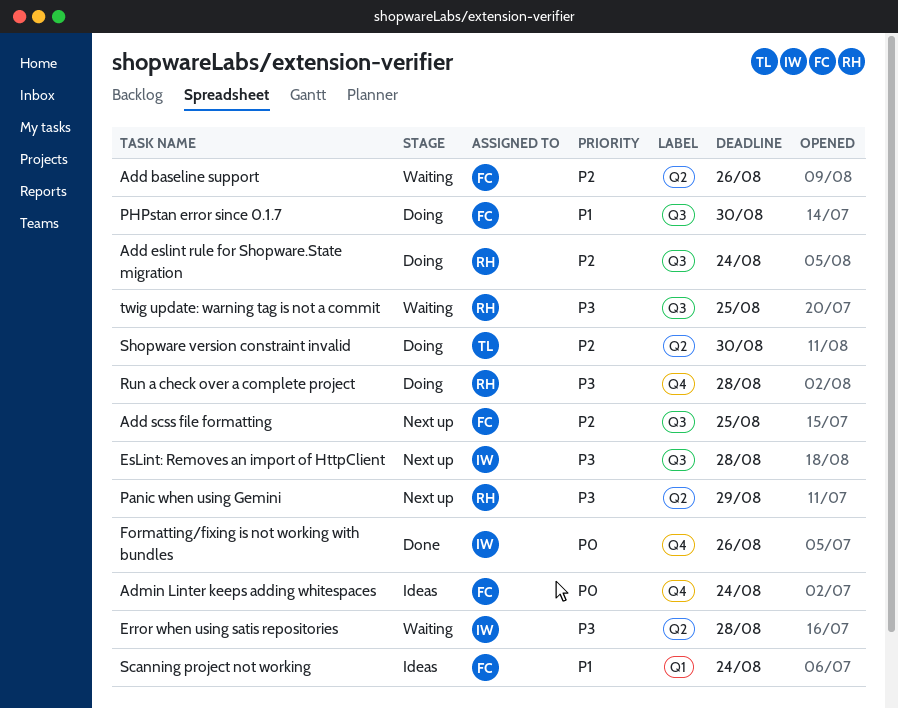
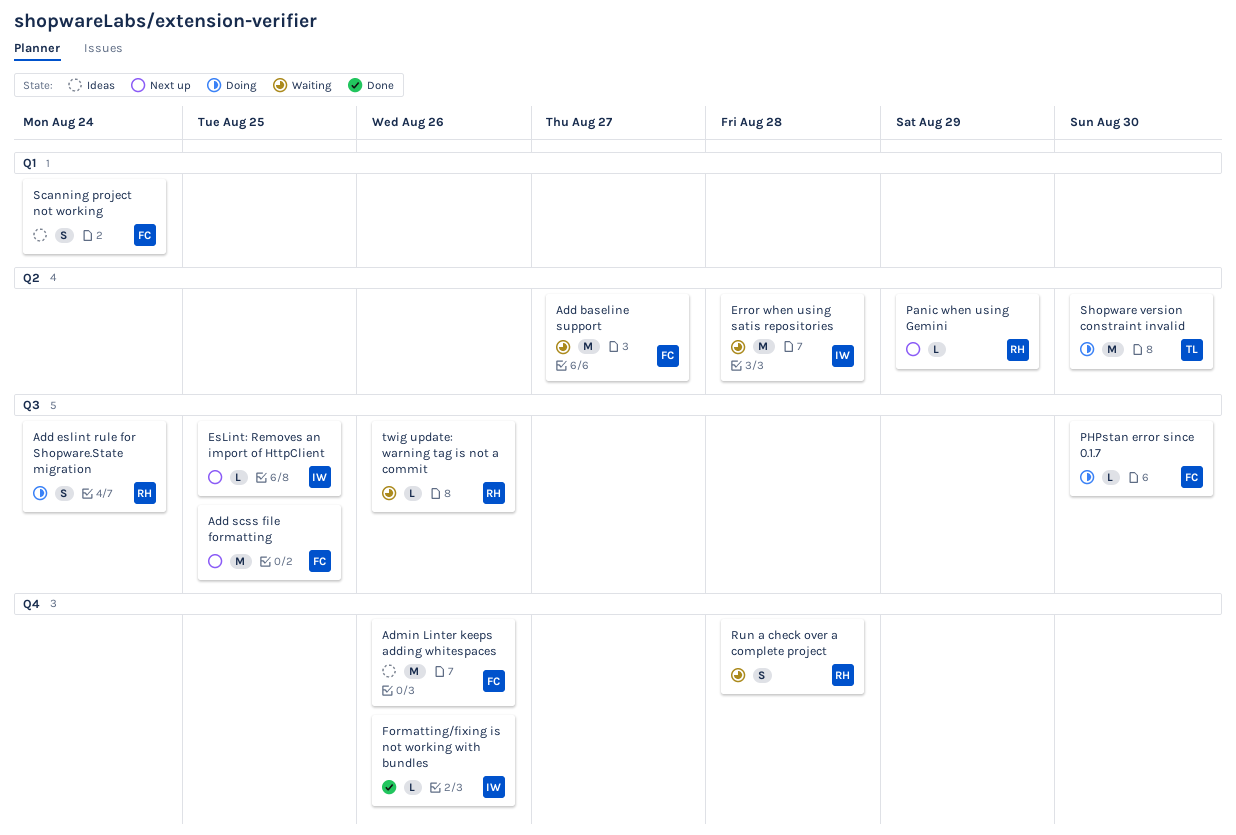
Add baseline support, due: Aug 26 -> Aug 27
Admin Linter keeps adding whitespaces, due: Aug 24 -> Aug 26
EsLint: Removes an import of HttpClient, due: Aug 28 -> Aug 25
Run a check over a complete project, status: Doing -> Waiting
twig update: warning tag is not a commit, due: Aug 25 -> Aug 26

